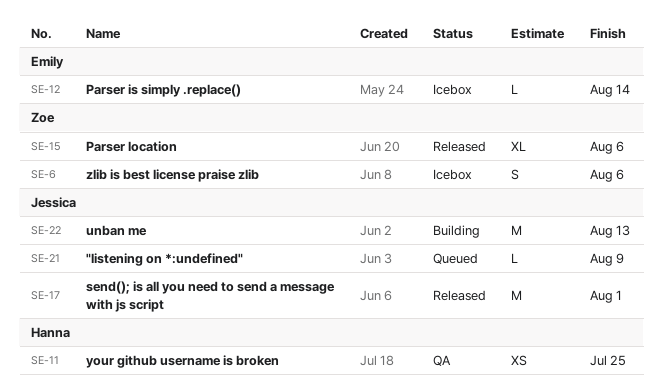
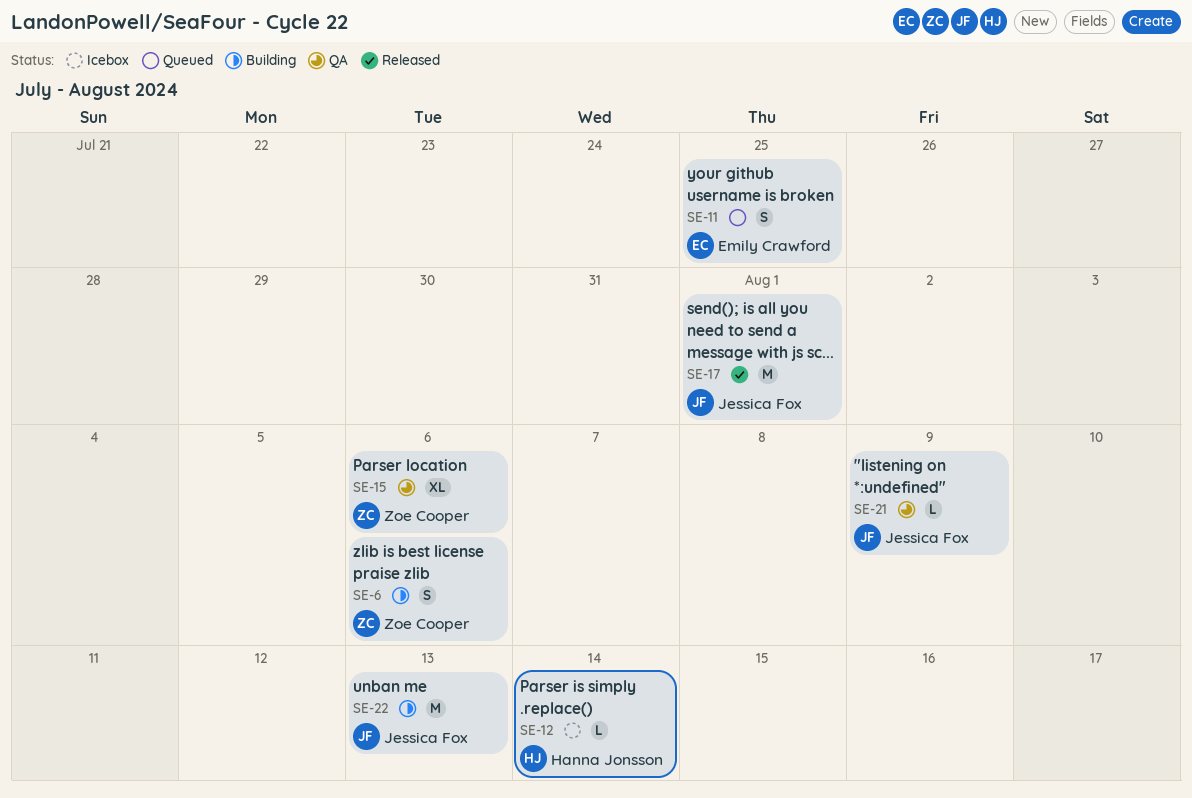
SE-6, status: Icebox -> Building
SE-11, status: QA -> Queued
SE-11, owner: Hanna Jonsson -> Emily Crawford
SE-11, estimate: XS -> S
SE-12, owner: Emily Crawford -> Hanna Jonsson
SE-15, status: Released -> QA
SE-21, status: Queued -> QA

